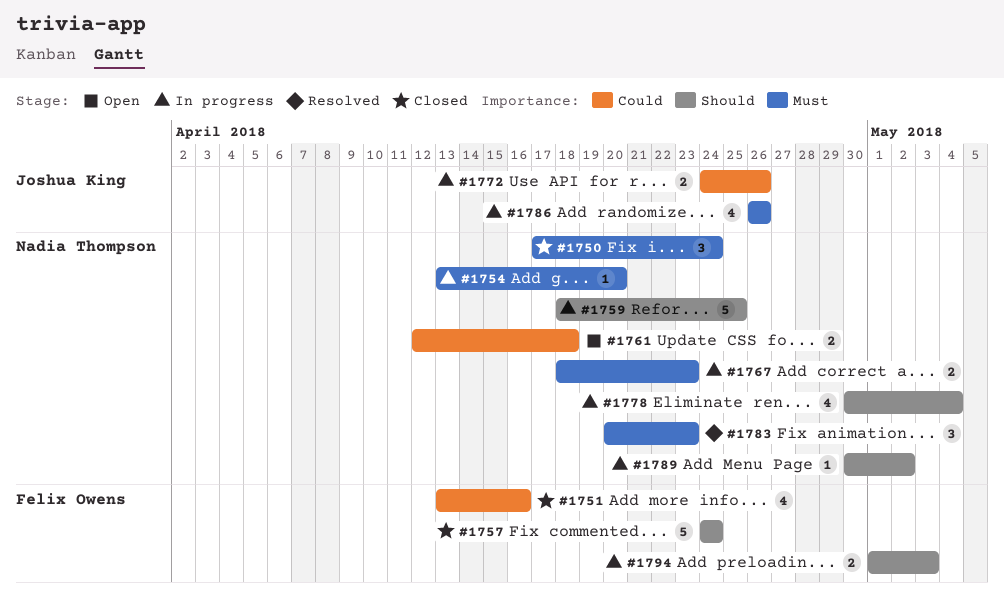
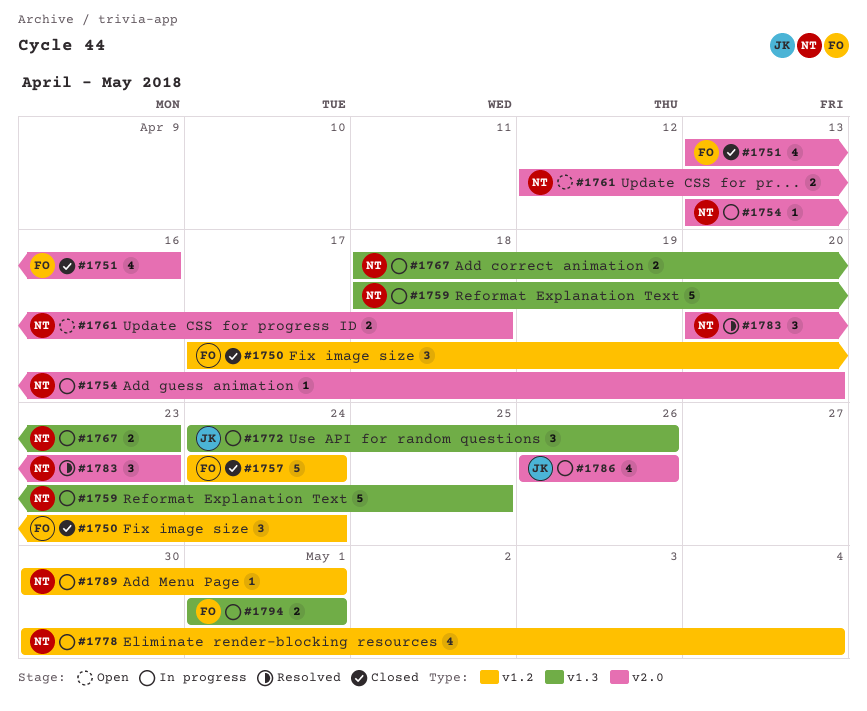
#1750, owner: Nadia Thompson -> Felix Owens
#1772, estimate: 2 -> 3
#1789, due: May 2 -> May 1
#1794, due: May 3 -> May 1

